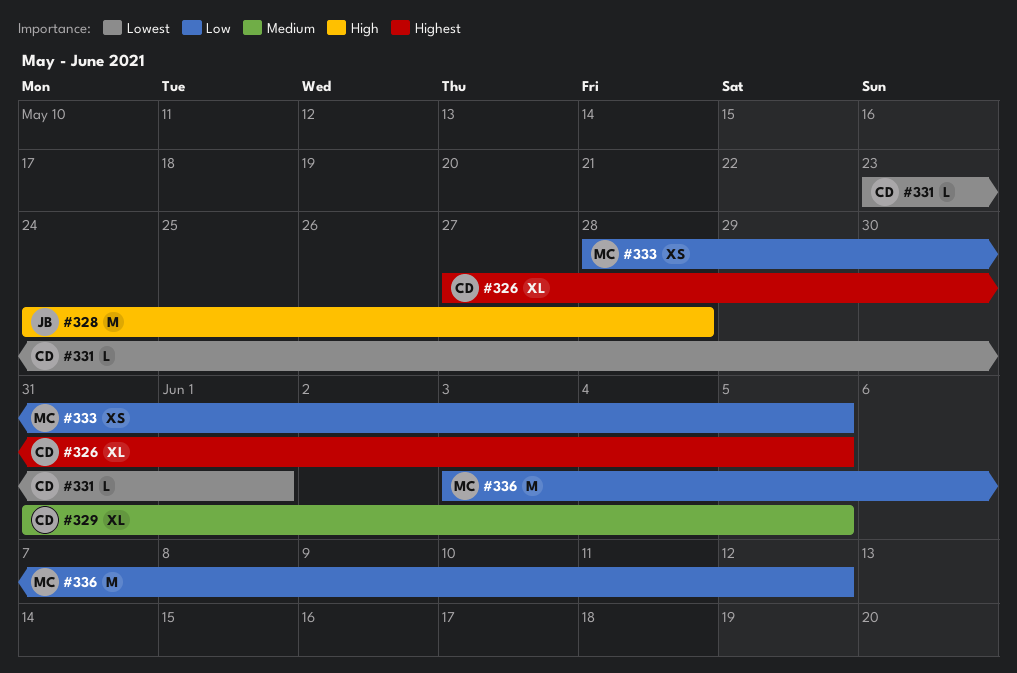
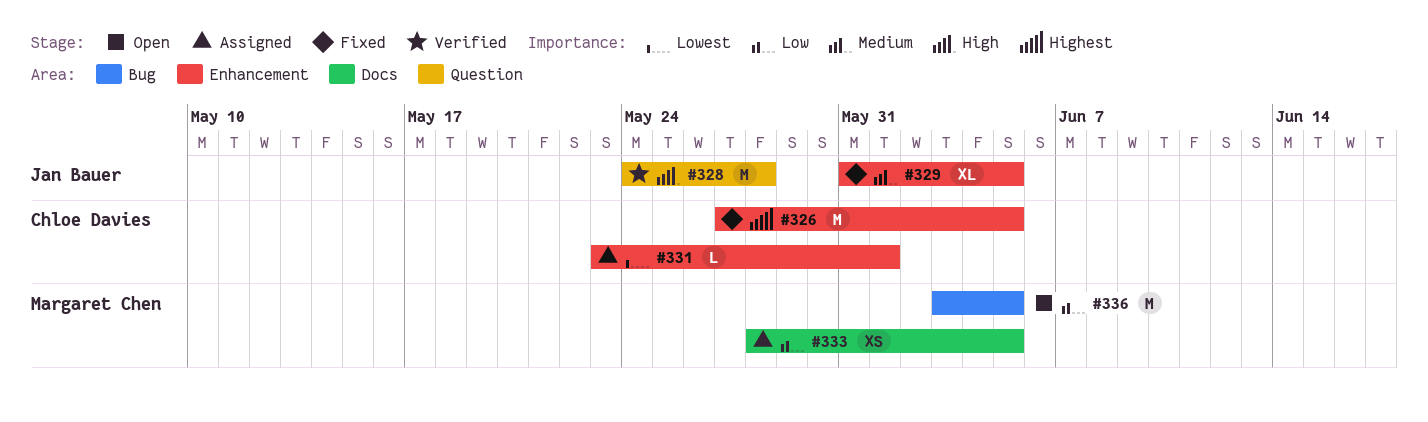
#326, estimate: XL -> M
#329, owner: Chloe Davies -> Jan Bauer
#336, due: Jun 12 -> Jun 5

